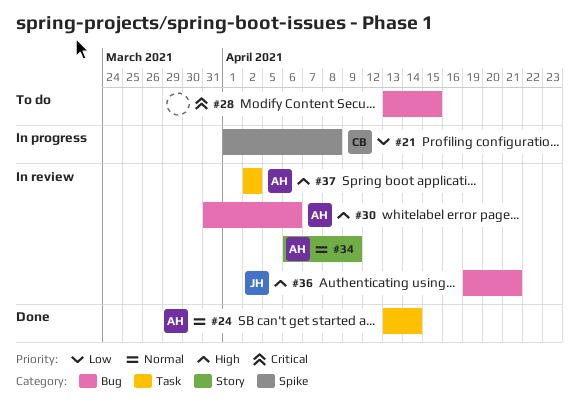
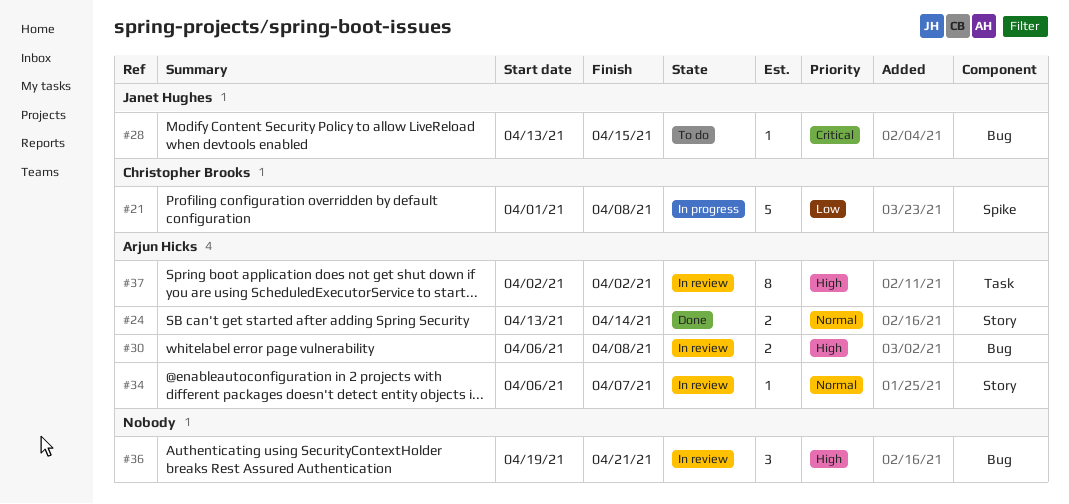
#24, label: Task -> Story
#28, owner: none -> Janet Hughes
#30, start: Mar 31 -> Apr 6
#30, due: Apr 6 -> Apr 8
#34, due: Apr 9 -> Apr 7
#36, owner: Janet Hughes -> none

